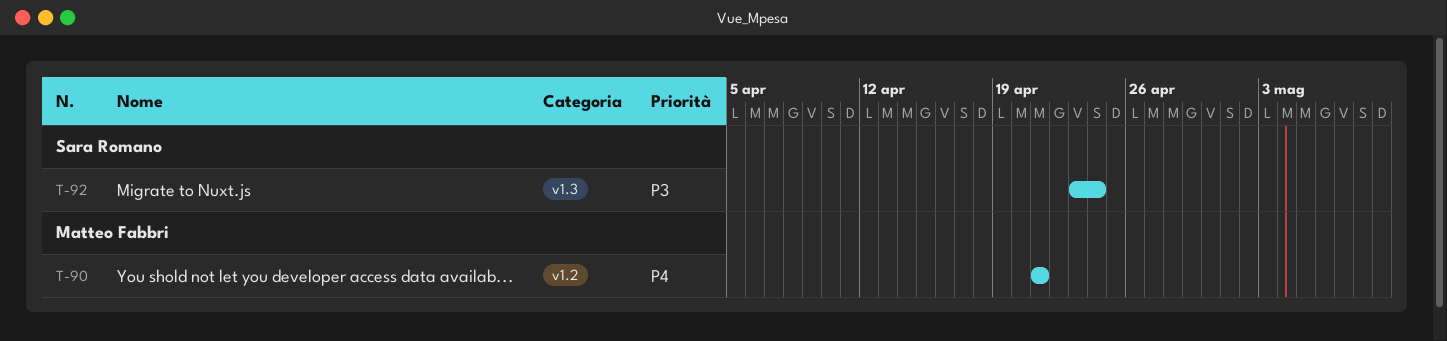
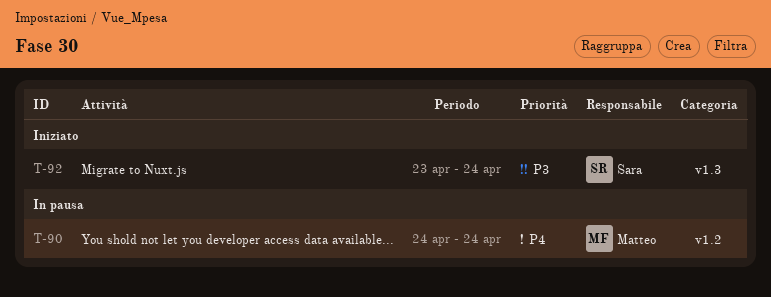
T-90, start: Apr 21 -> Apr 24
T-90, due: Apr 21 -> Apr 24

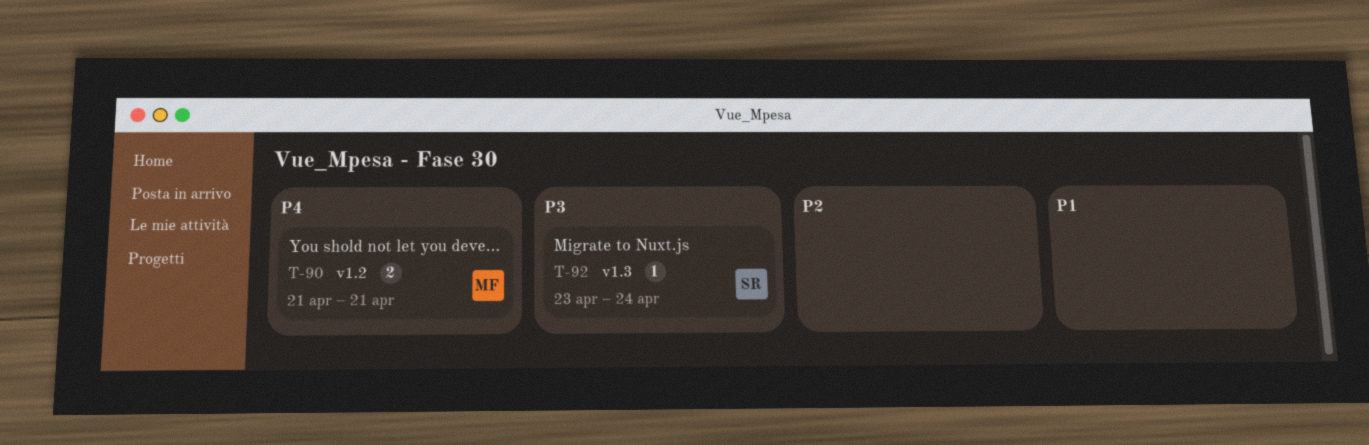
T-90, start: Apr 24 -> Apr 21
T-90, due: Apr 24 -> Apr 21

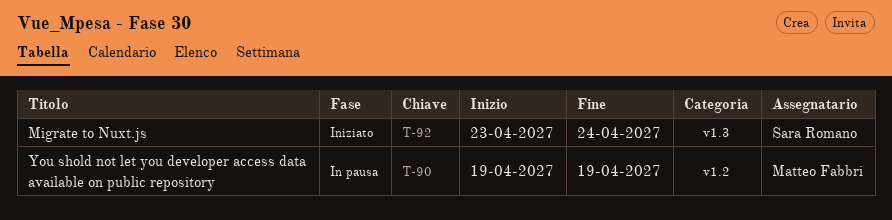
T-90, start: Apr 21 -> Apr 19
T-90, due: Apr 21 -> Apr 19

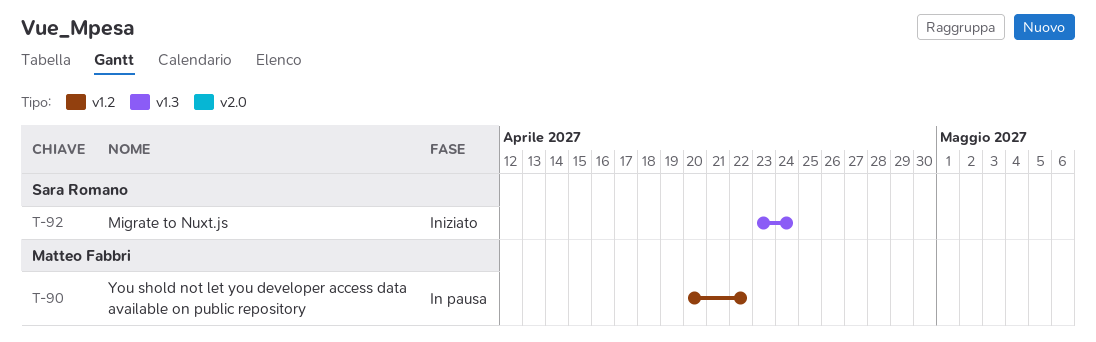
T-90, start: Apr 19 -> Apr 20
T-90, due: Apr 19 -> Apr 22

